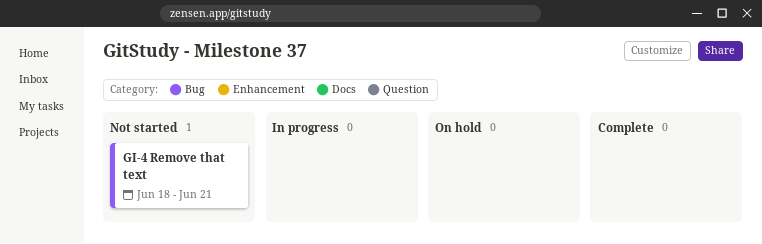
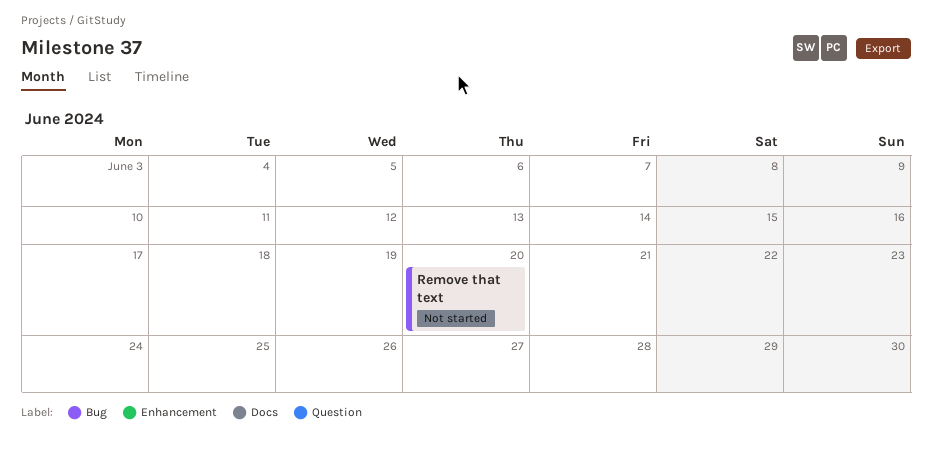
Remove that text, due: Jun 21 -> Jun 20

